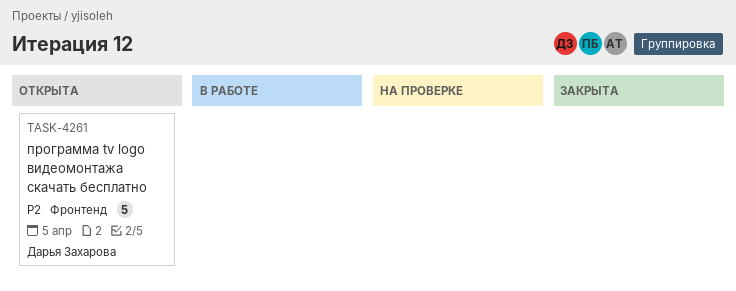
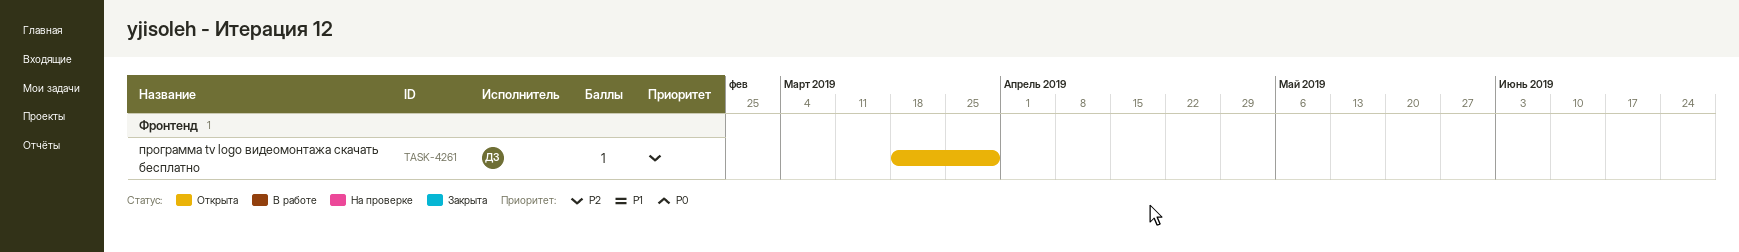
TASK-4261, estimate: 5 -> 1
TASK-4261, due: Apr 5 -> Mar 29

